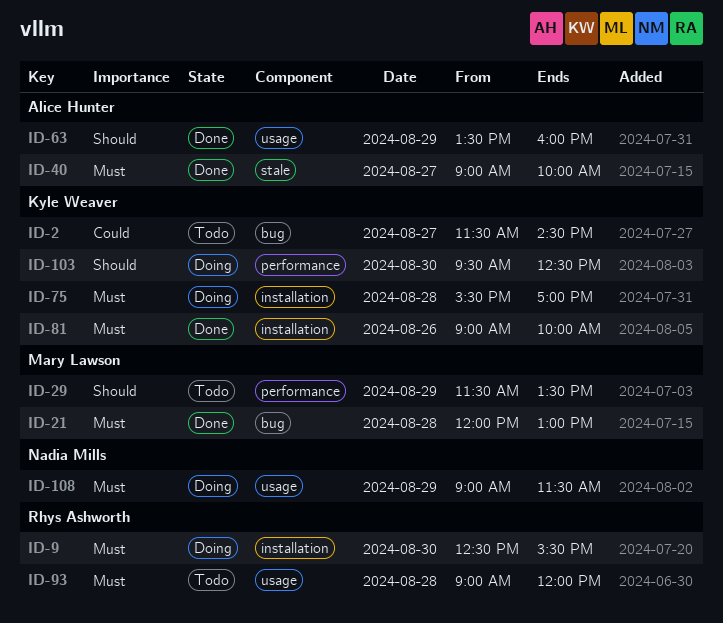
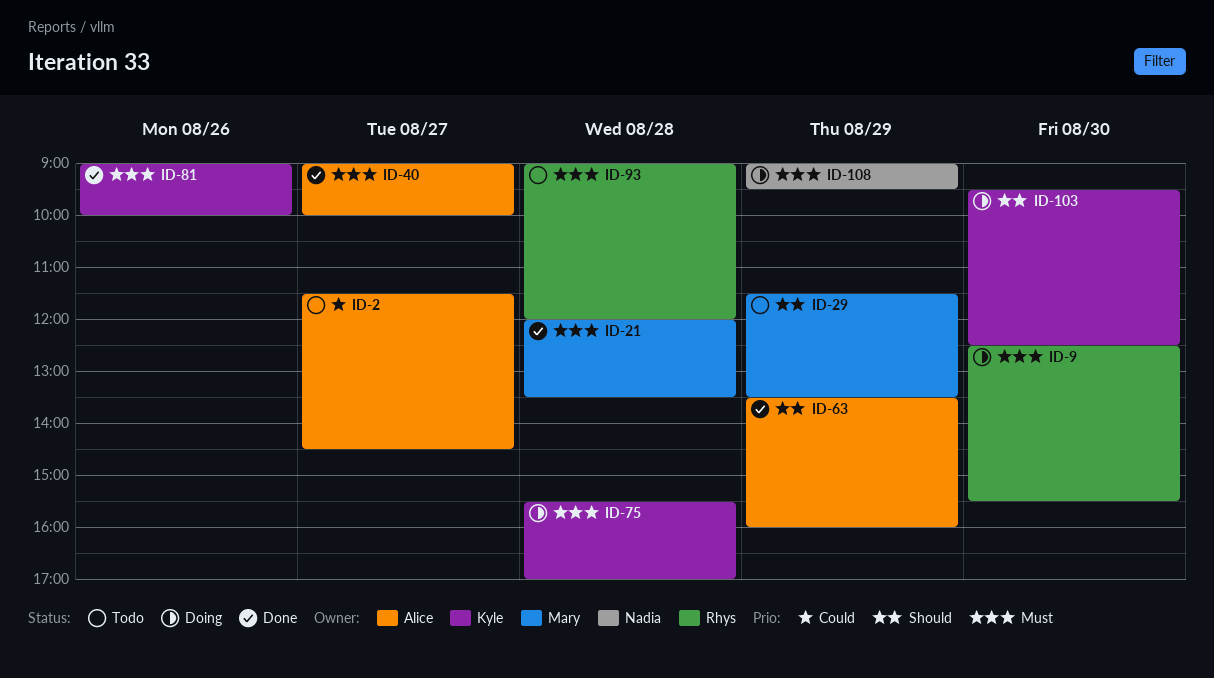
ID-2, owner: Kyle Weaver -> Alice Hunter
ID-21, ends: 13:00 -> 13:30
ID-108, ends: 11:30 -> 09:30

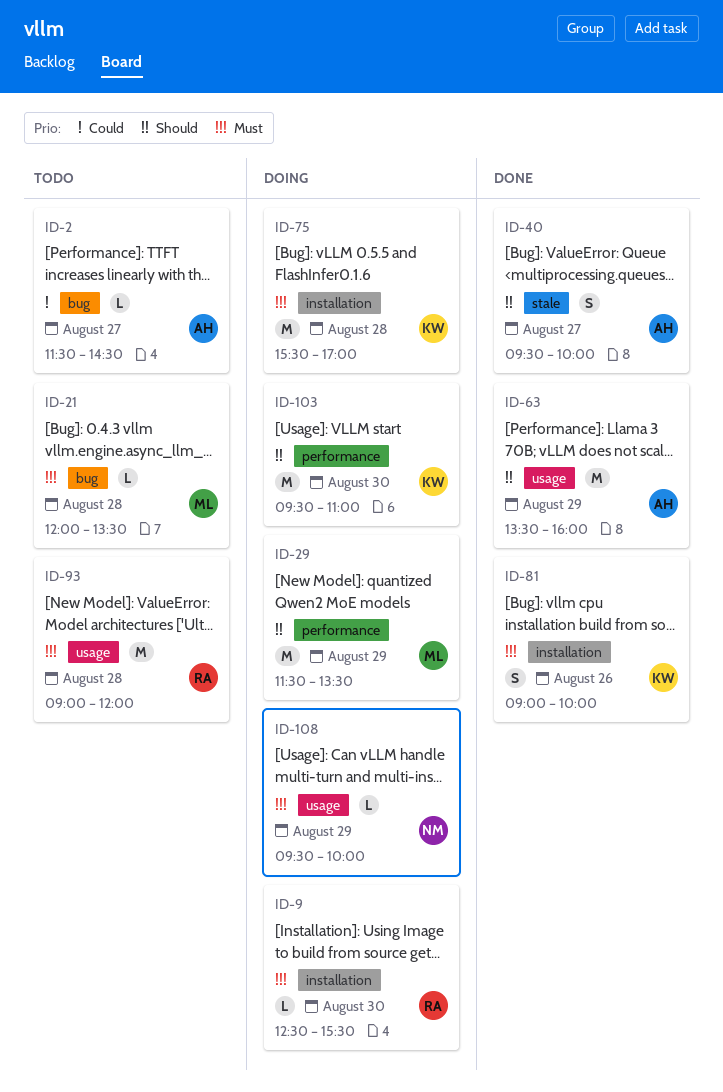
ID-21, status: Done -> Todo
ID-29, status: Todo -> Doing
ID-40, priority: Must -> Should
ID-40, begins: 09:00 -> 09:30
ID-103, ends: 12:30 -> 11:00
ID-108, begins: 09:00 -> 09:30
ID-108, ends: 09:30 -> 10:00

